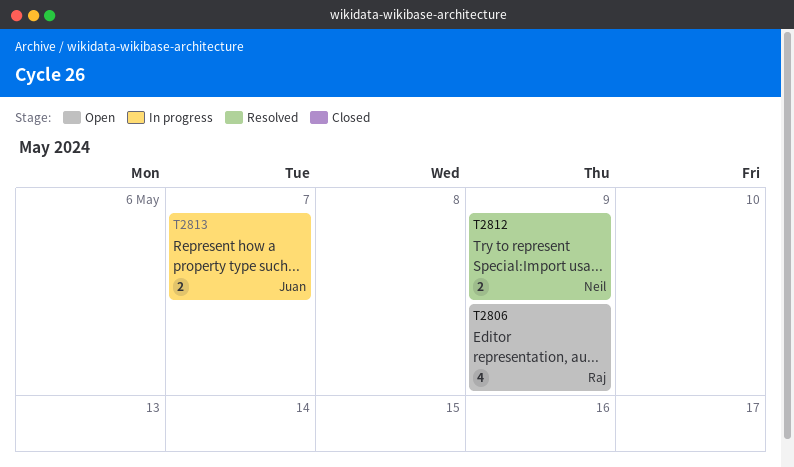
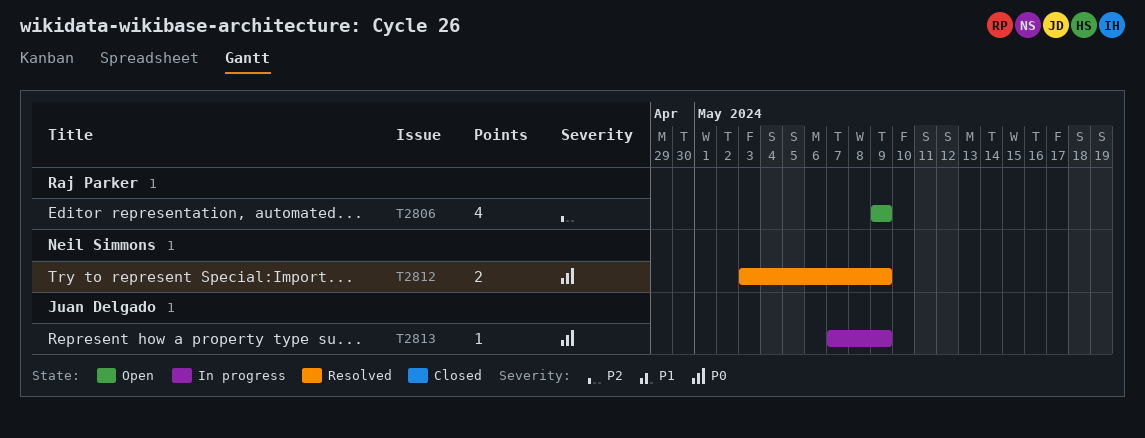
T2813, estimate: 2 -> 1
T2813, due: May 7 -> May 9

